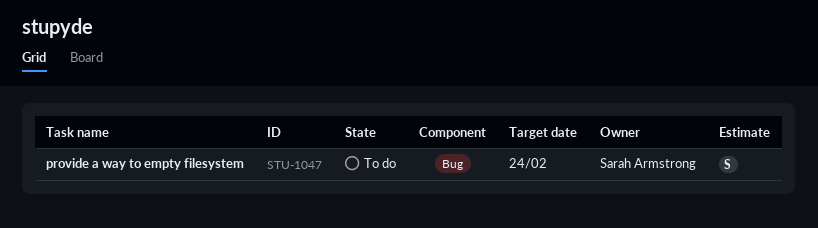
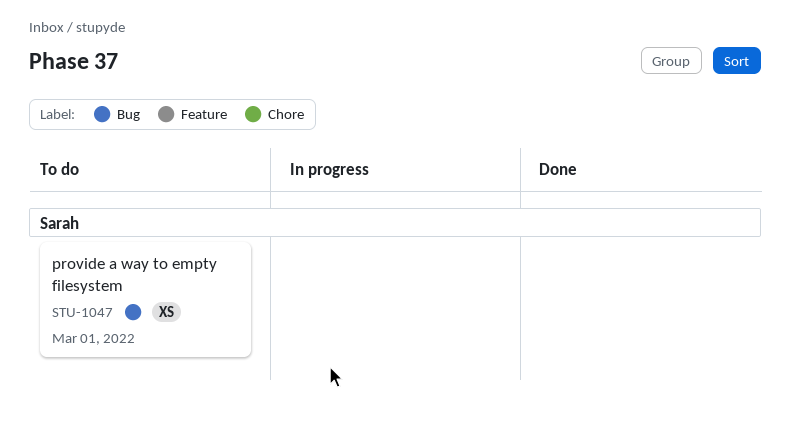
STU-1047, estimate: S -> XS
STU-1047, due: Feb 24 -> Mar 1

